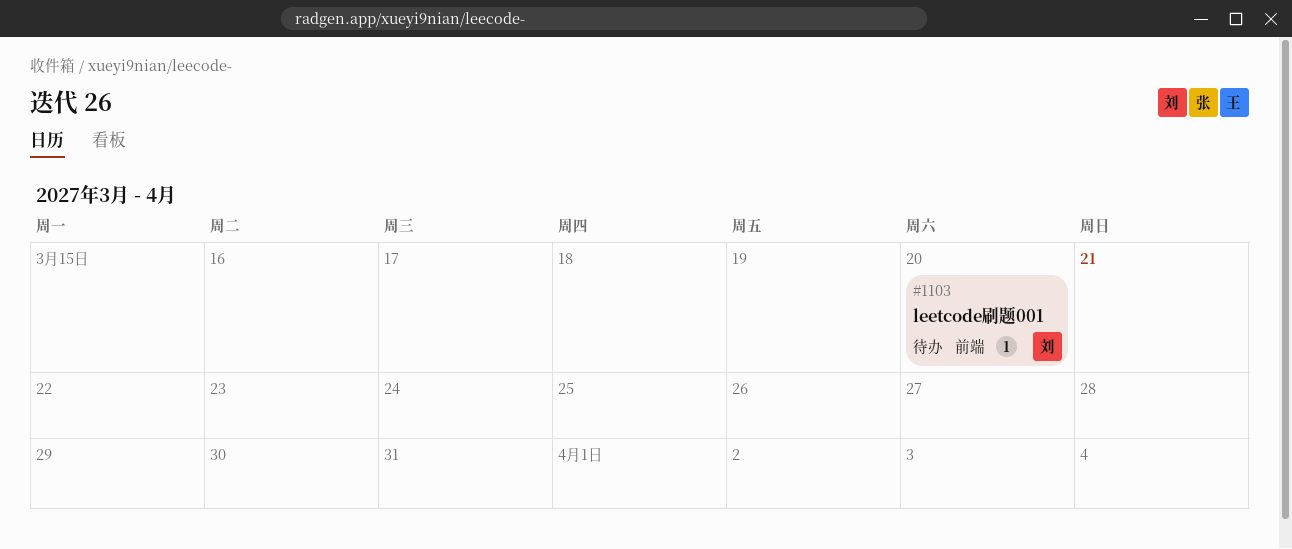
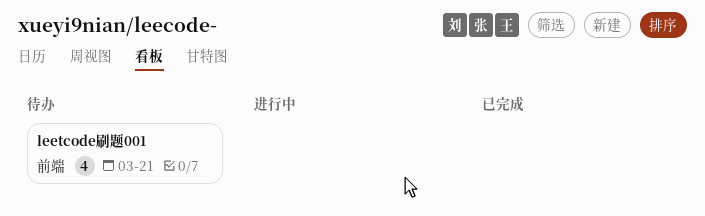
leetcode刷题001, estimate: 1 -> 4
leetcode刷题001, due: Mar 20 -> Mar 21

